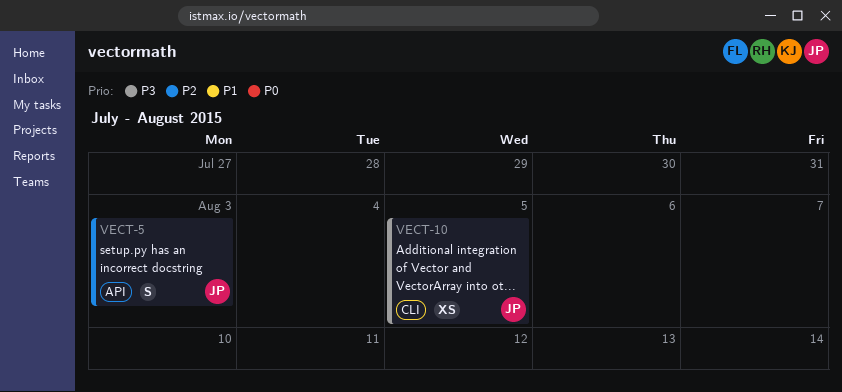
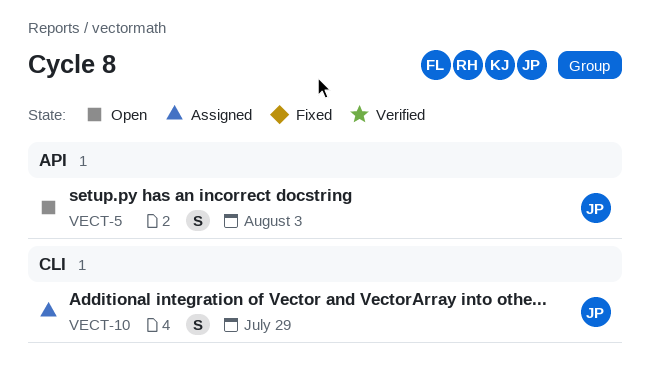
VECT-10, estimate: XS -> S
VECT-10, due: Aug 5 -> Jul 29

